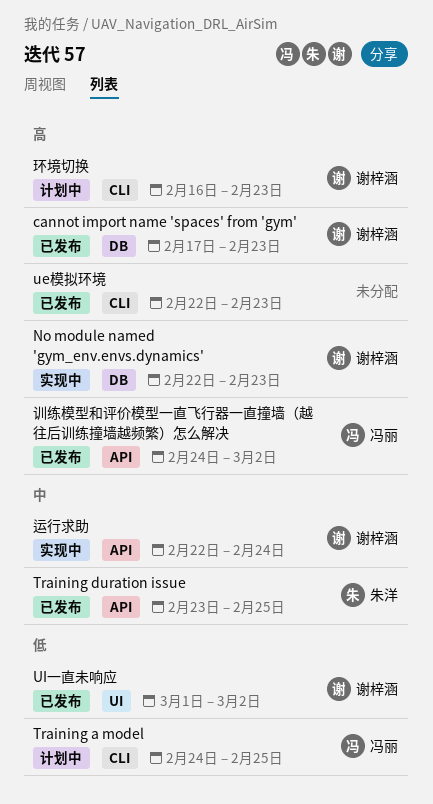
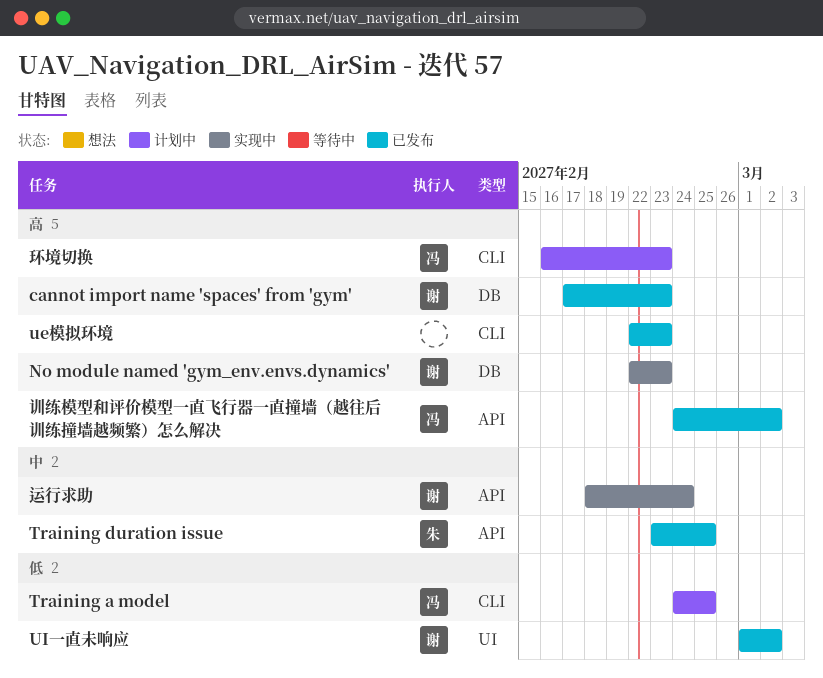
环境切换, owner: 谢梓涵 -> 冯丽
运行求助, start: Feb 22 -> Feb 18

